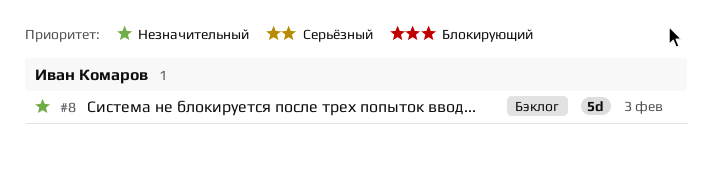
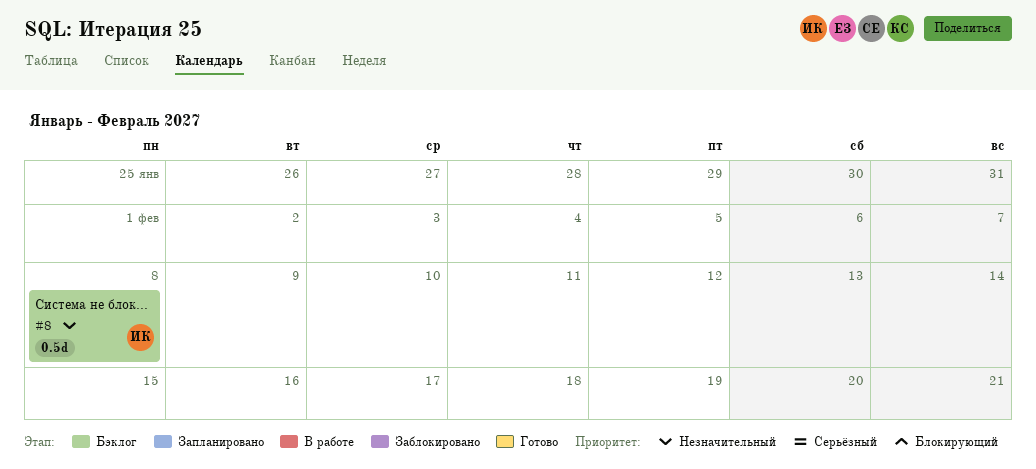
#8, estimate: 5d -> 0.5d
#8, due: Feb 3 -> Feb 8

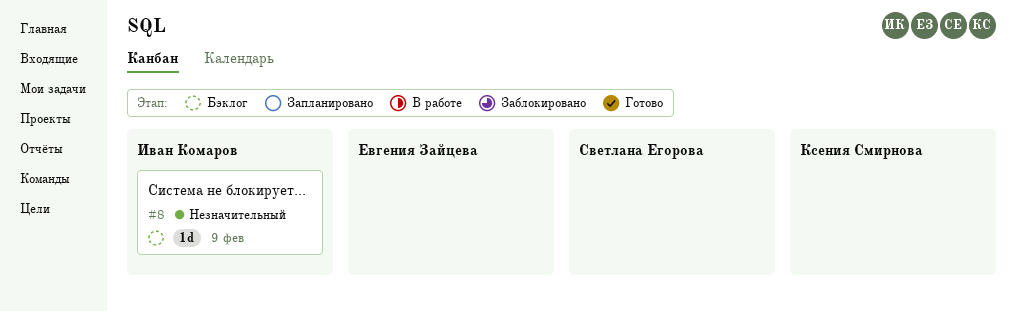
#8, estimate: 0.5d -> 1d
#8, due: Feb 8 -> Feb 9

